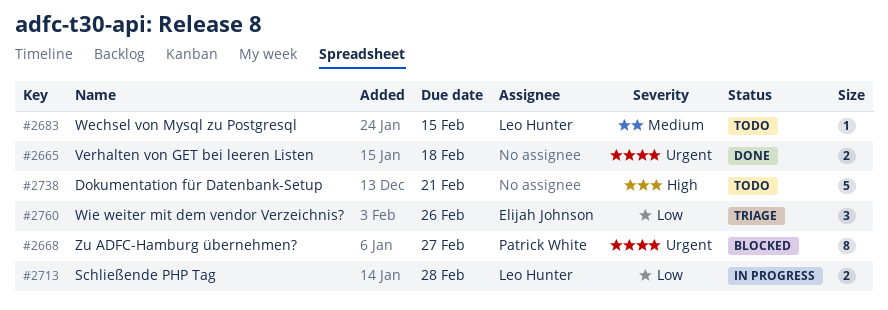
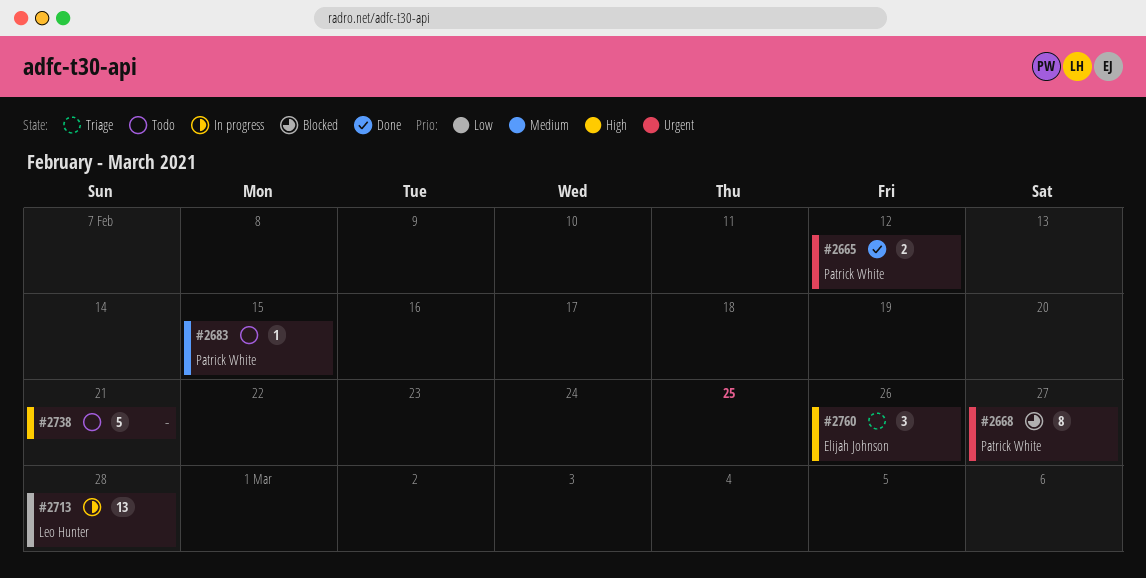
#2665, owner: none -> Patrick White
#2665, due: Feb 18 -> Feb 12
#2683, owner: Leo Hunter -> Patrick White
#2713, estimate: 2 -> 13
#2760, priority: Low -> High

